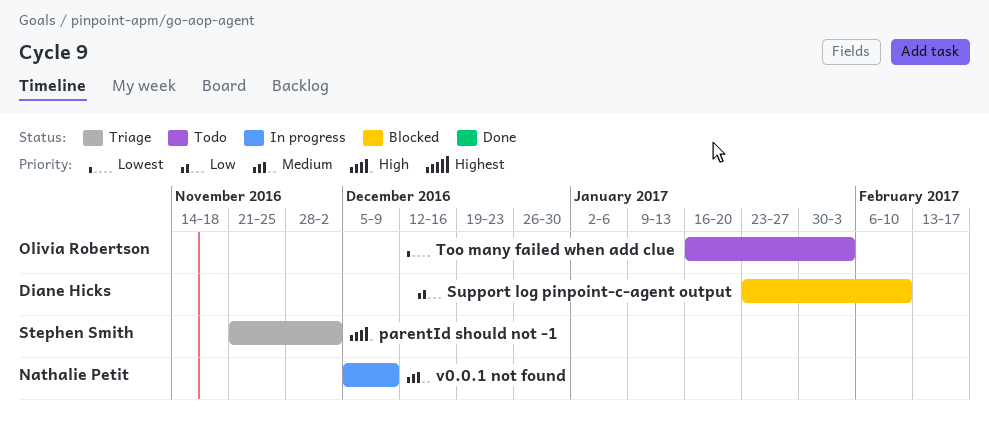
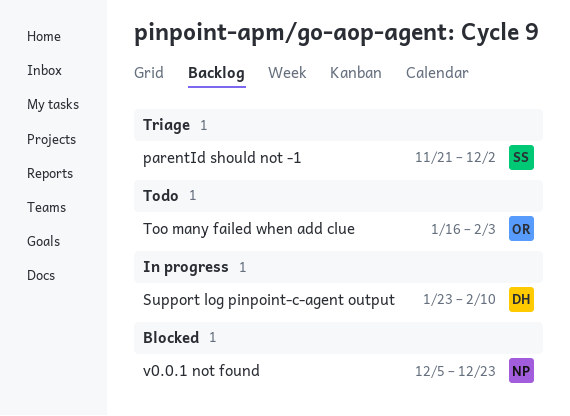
Support log pinpoint-c-agent output, status: Blocked -> In progress
v0.0.1 not found, status: In progress -> Blocked
v0.0.1 not found, due: Dec 9 -> Dec 23

